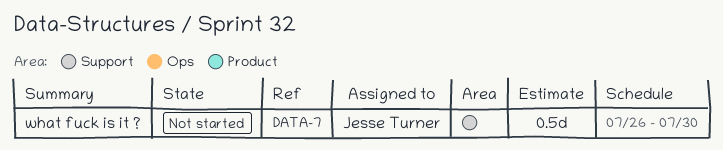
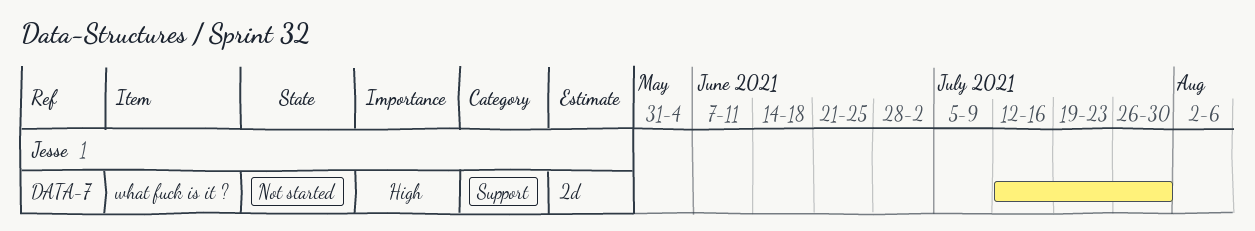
DATA-7, estimate: 0.5d -> 2d
DATA-7, start: Jul 26 -> Jul 12

